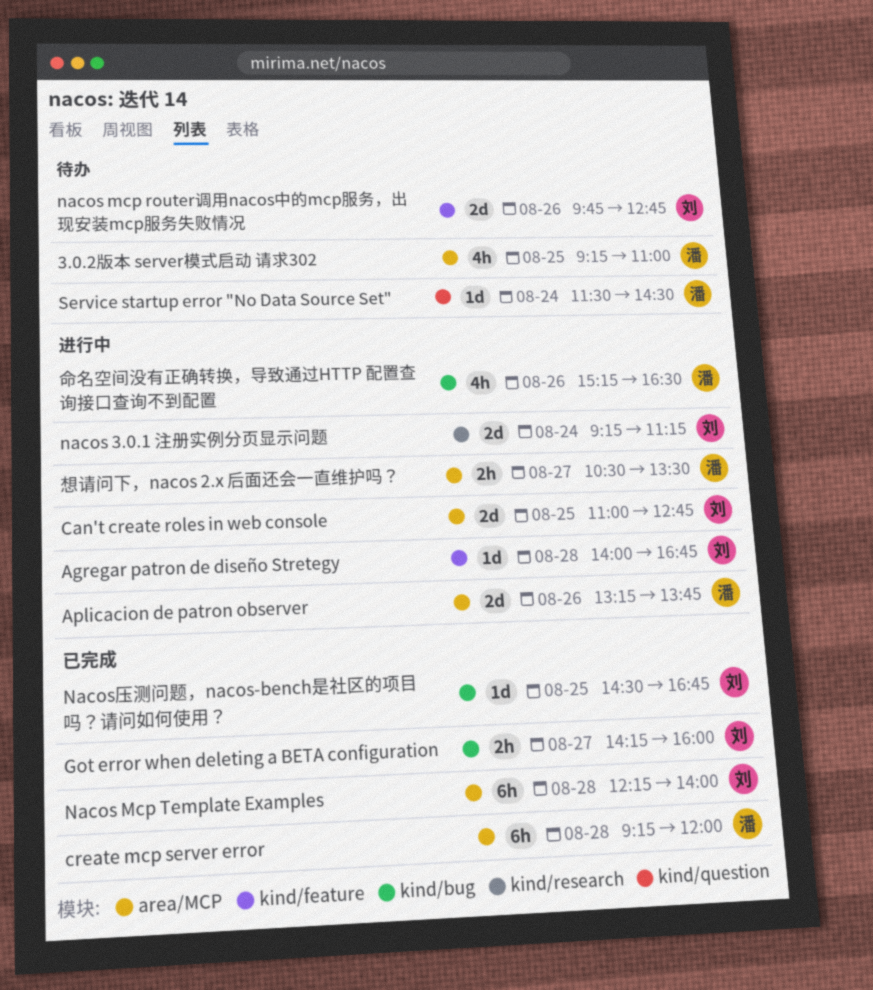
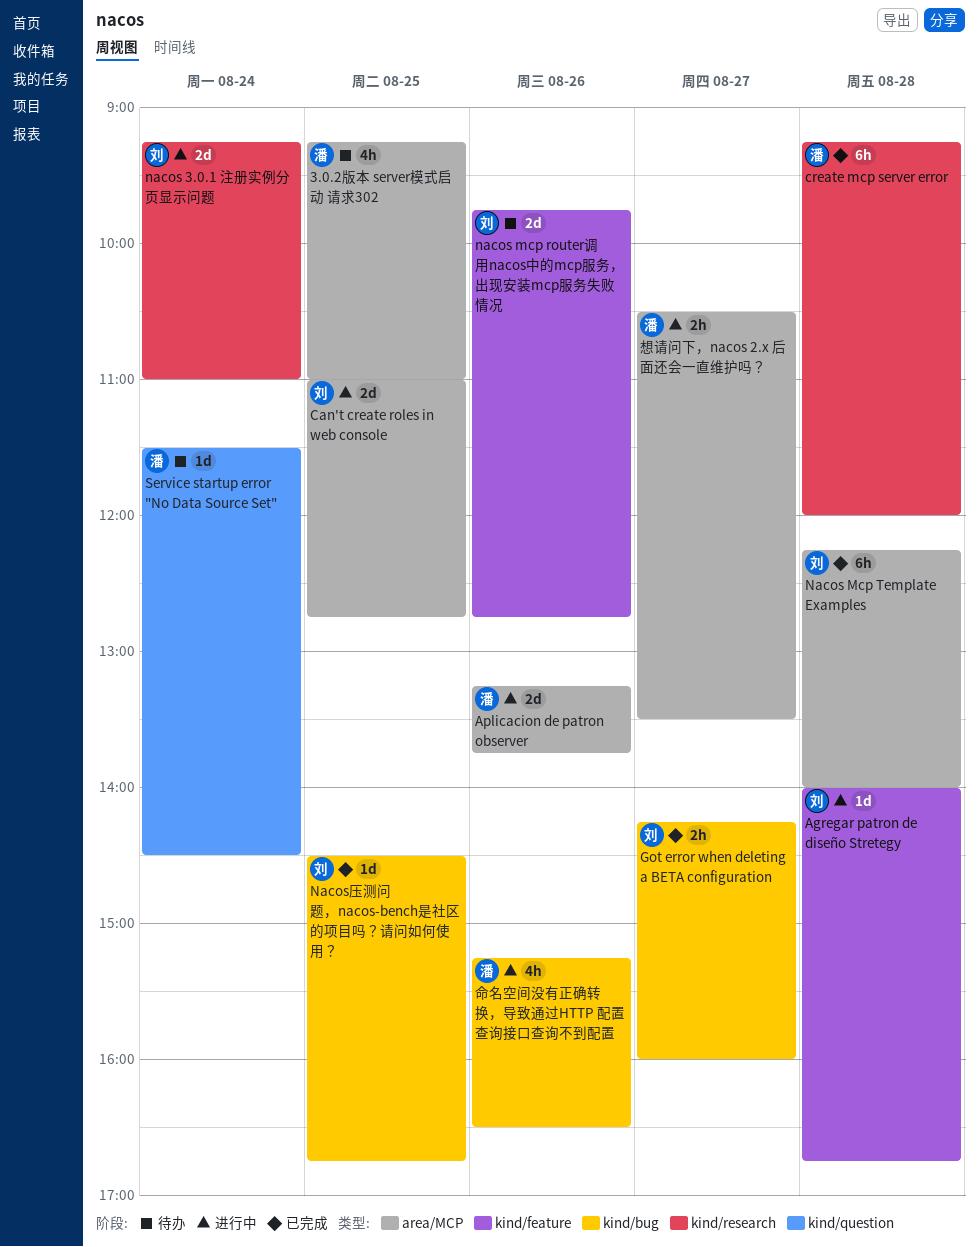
create mcp server error, label: area/MCP -> kind/research
nacos 3.0.1 注册实例分页显示问题, ends: 11:15 -> 11:00

